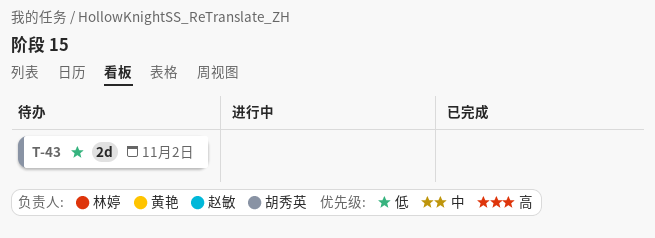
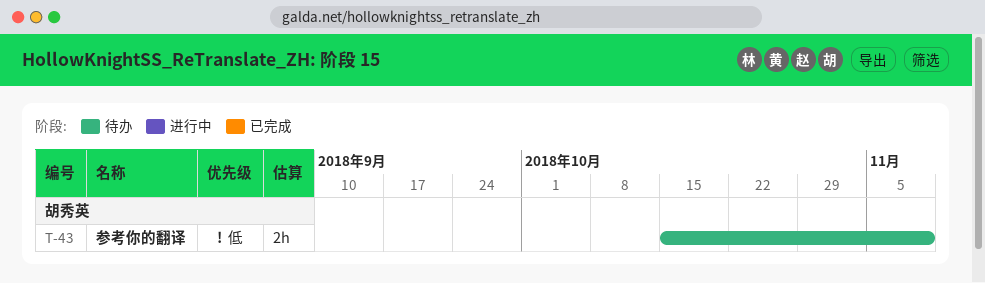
T-43, estimate: 2d -> 2h
T-43, due: Nov 2 -> Nov 9

